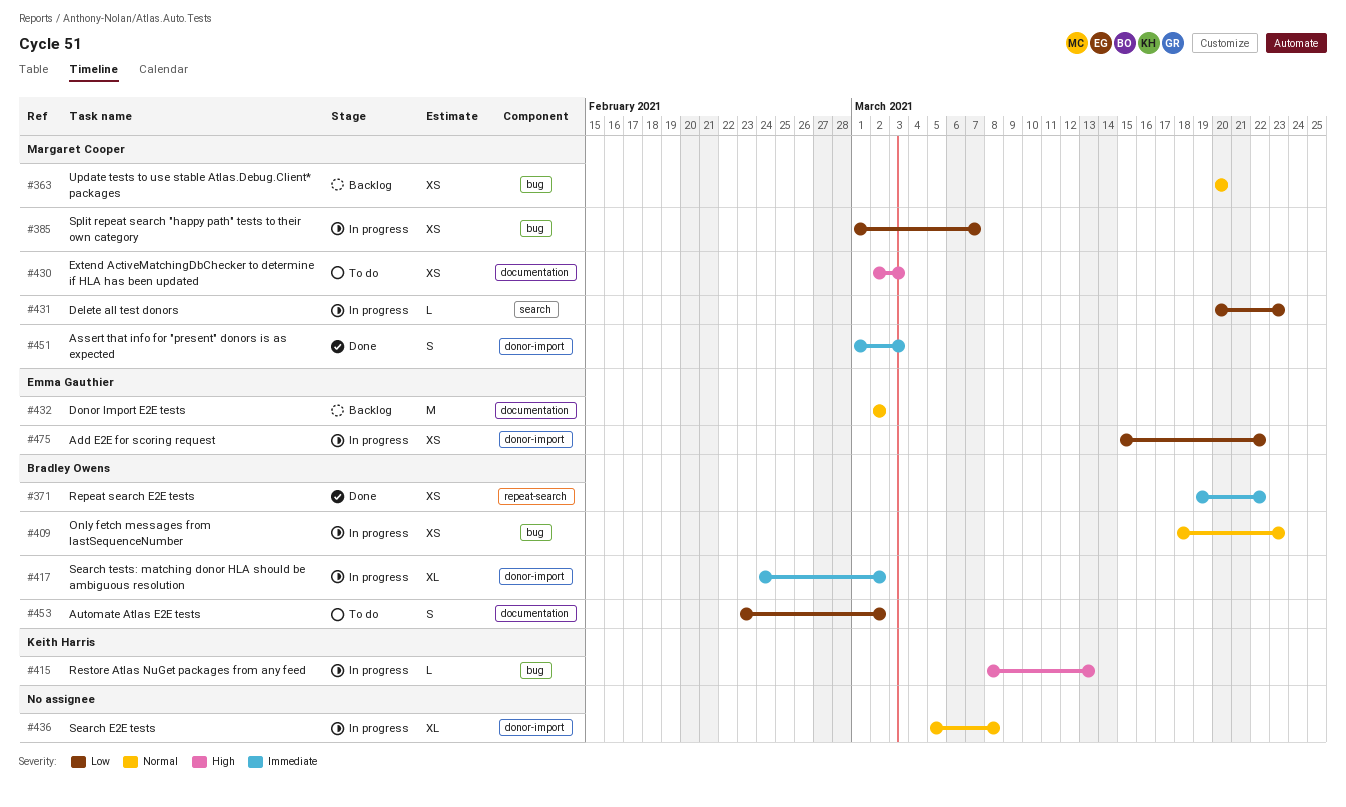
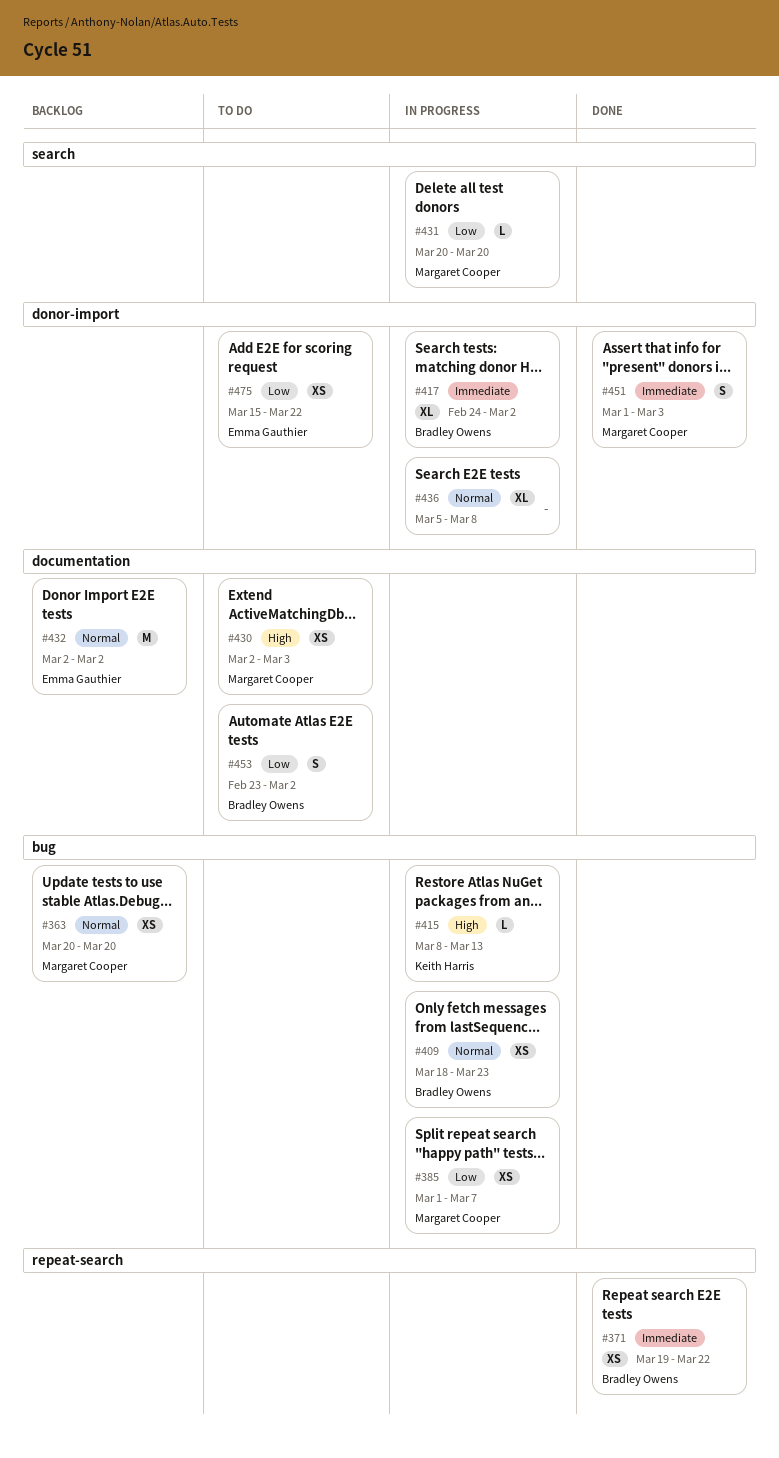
#431, due: Mar 23 -> Mar 20
#475, status: In progress -> To do

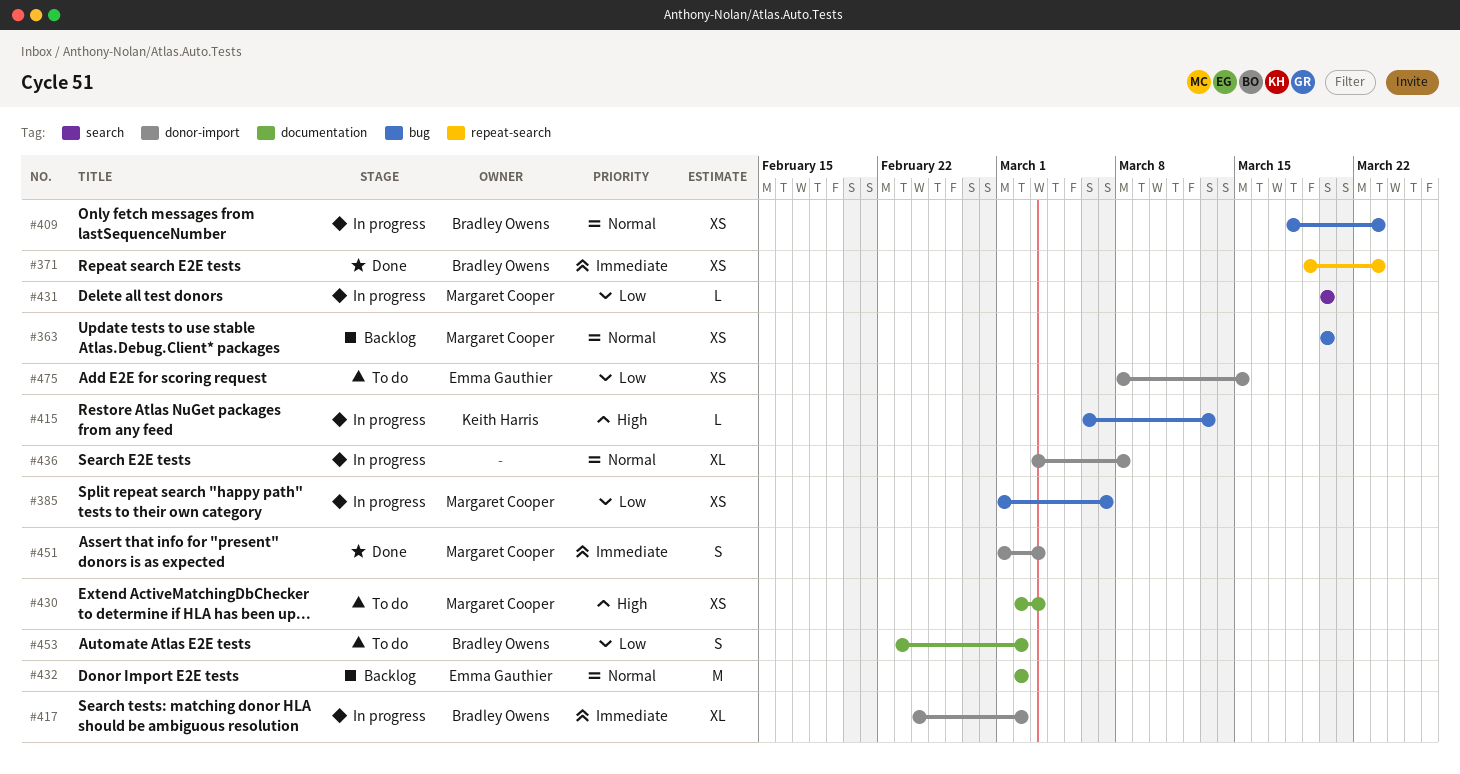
#371, due: Mar 22 -> Mar 23
#415, start: Mar 8 -> Mar 6
#436, start: Mar 5 -> Mar 3
#475, start: Mar 15 -> Mar 8
#475, due: Mar 22 -> Mar 15

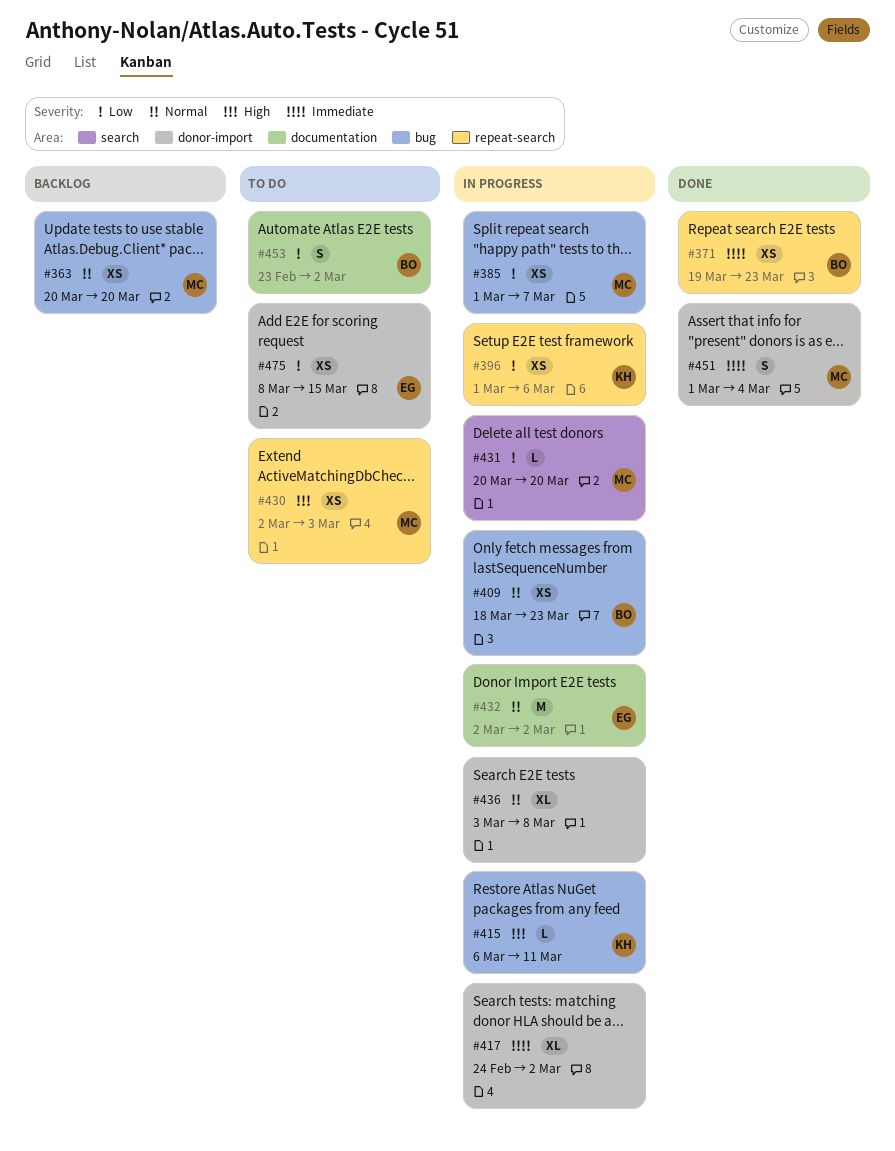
#396: none -> present
#415, due: Mar 13 -> Mar 11
#417, owner: Bradley Owens -> none
#430, label: documentation -> repeat-search
#432, status: Backlog -> In progress
#451, due: Mar 3 -> Mar 4

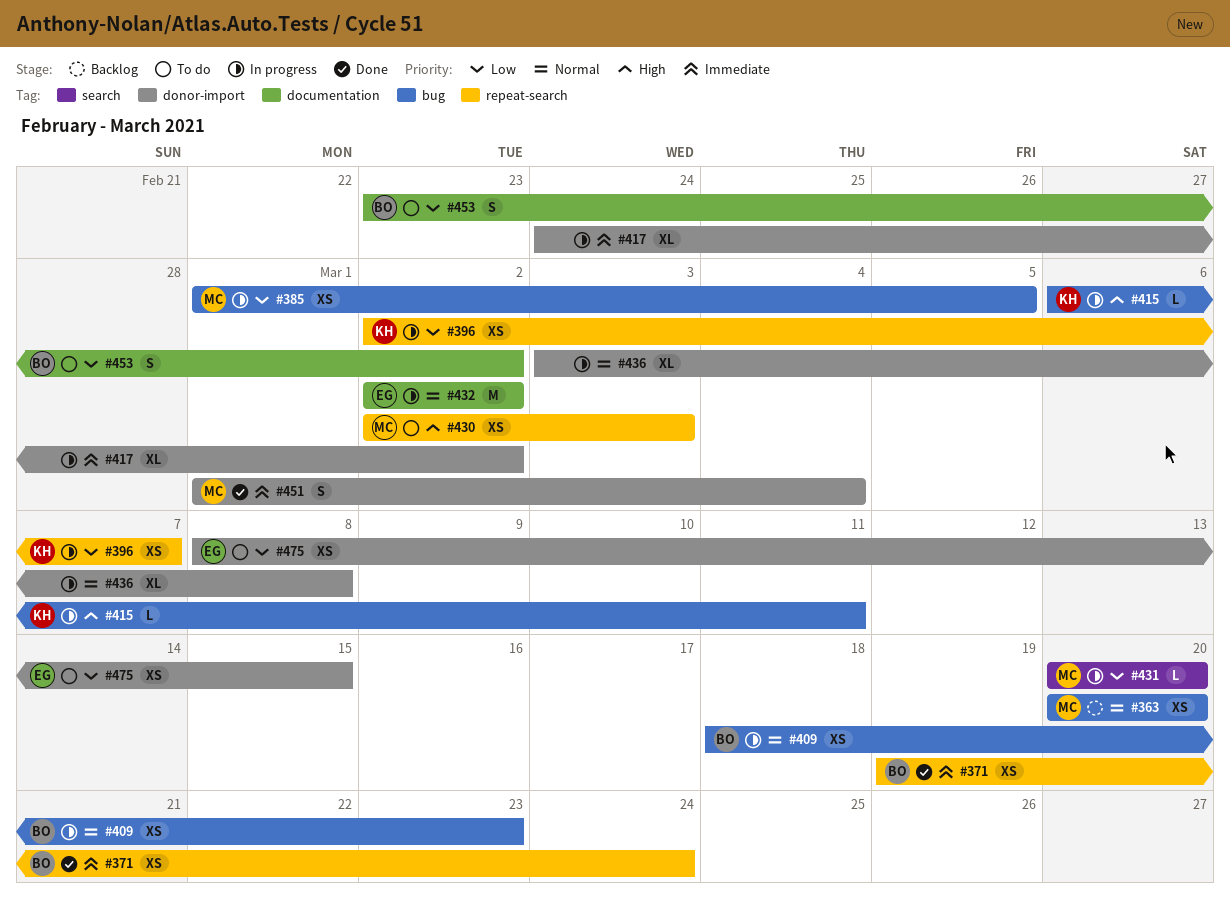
#371, due: Mar 23 -> Mar 24
#385, due: Mar 7 -> Mar 5
#396, start: Mar 1 -> Mar 2
#396, due: Mar 6 -> Mar 7

